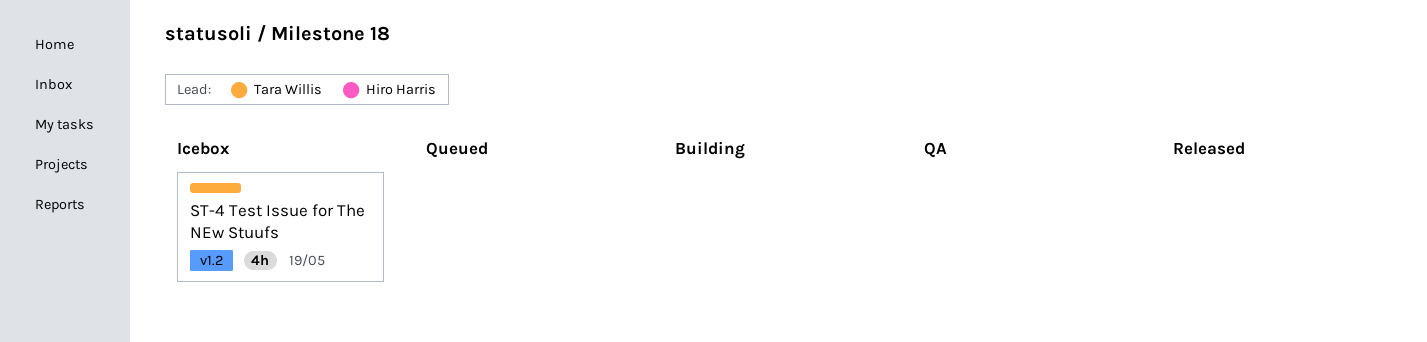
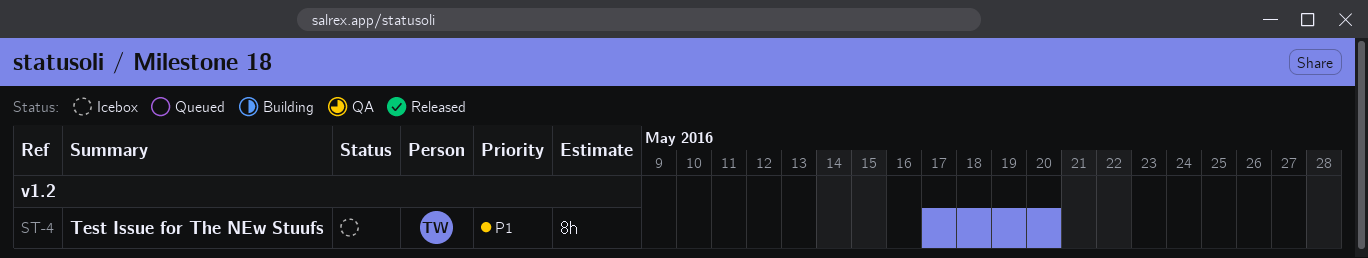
ST-4, estimate: 4h -> 8h
ST-4, due: May 19 -> May 20

